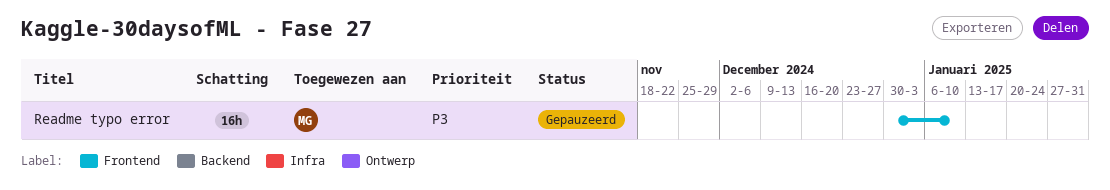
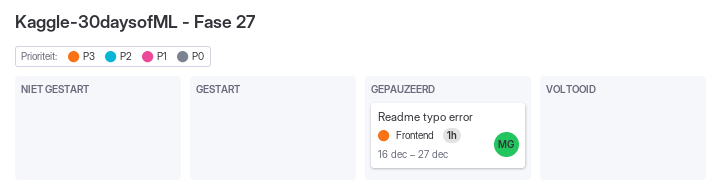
Readme typo error, estimate: 16h -> 1h
Readme typo error, start: Dec 30 -> Dec 16
Readme typo error, due: Jan 10 -> Dec 27

